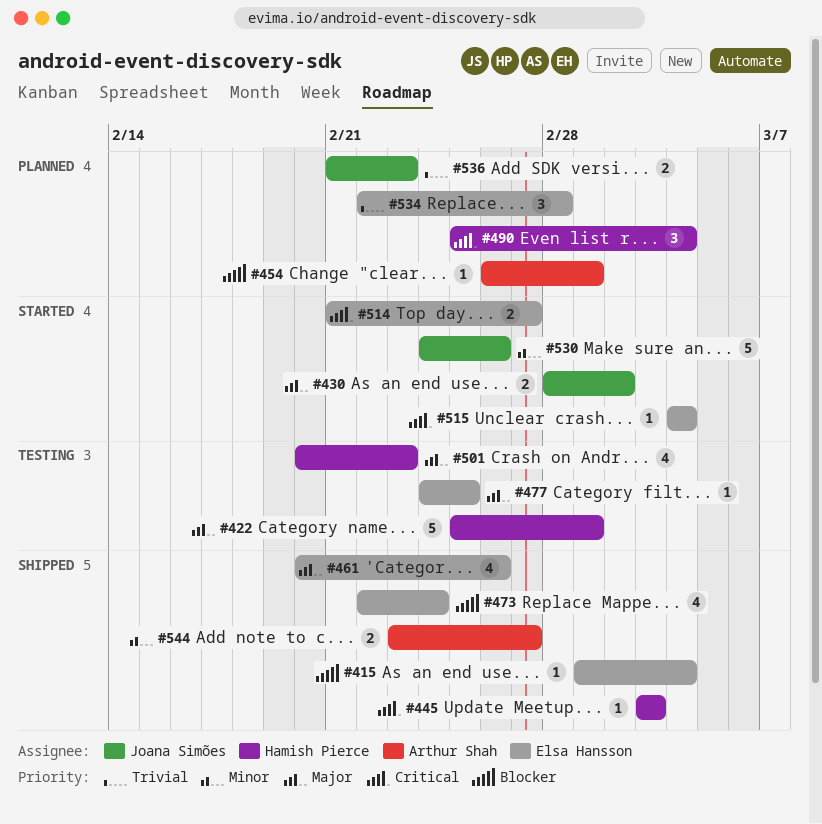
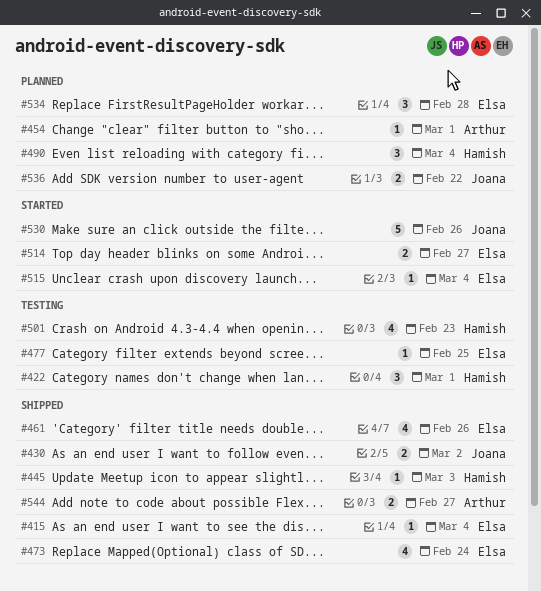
#422, estimate: 5 -> 3
#430, status: Started -> Shipped
#536, due: Feb 23 -> Feb 22

